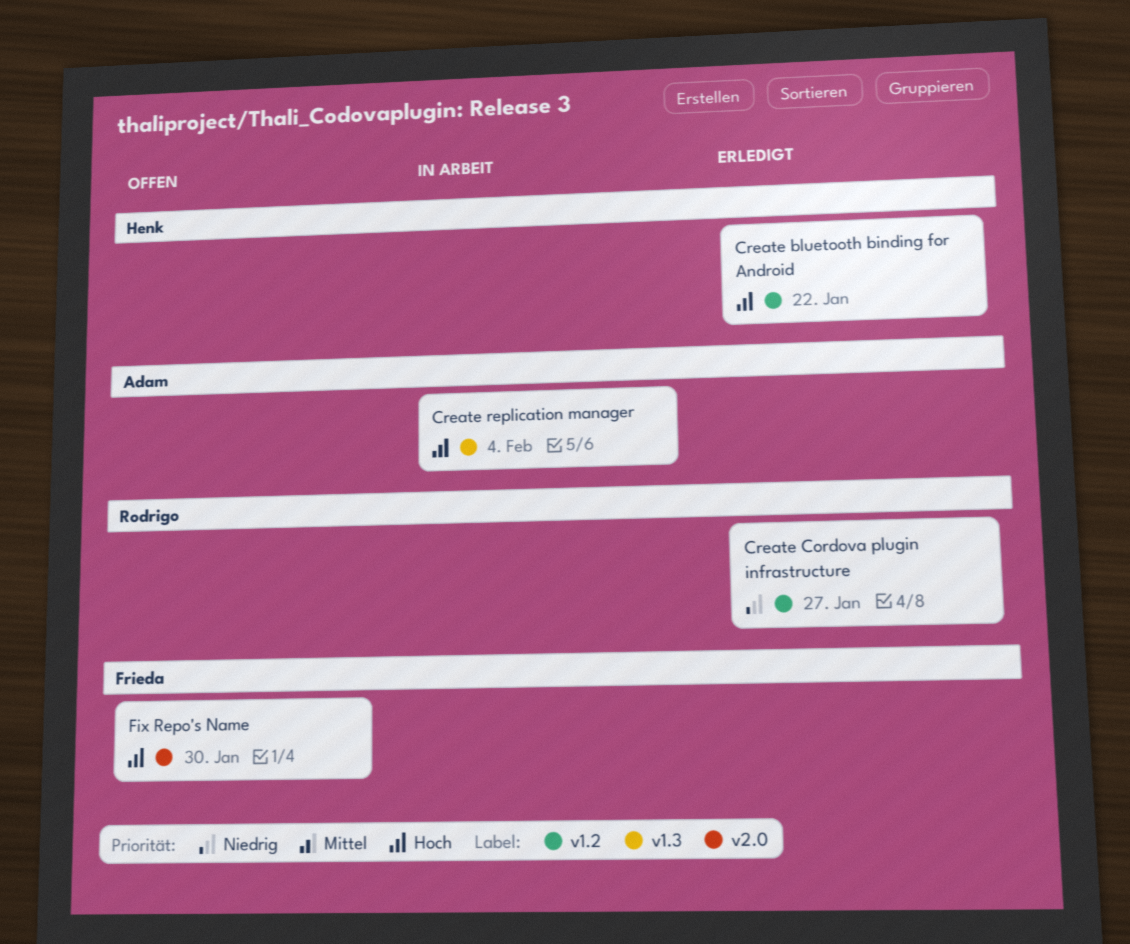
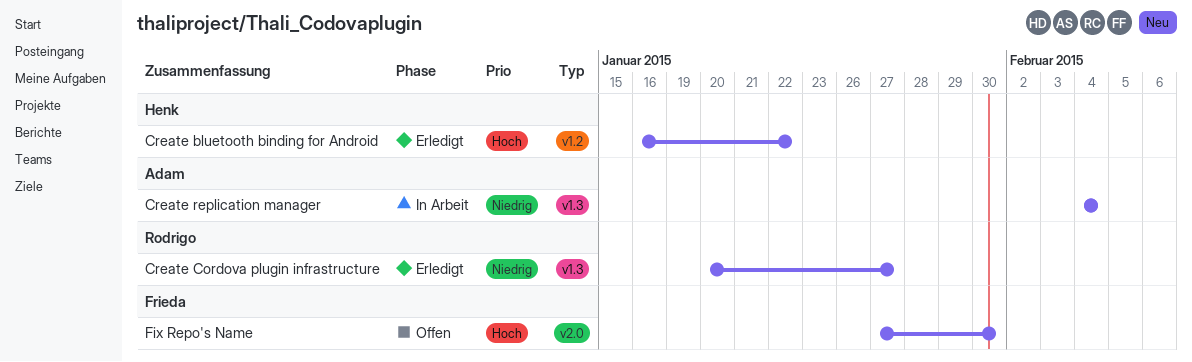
Create Cordova plugin infrastructure, label: v1.2 -> v1.3
Create replication manager, priority: Hoch -> Niedrig

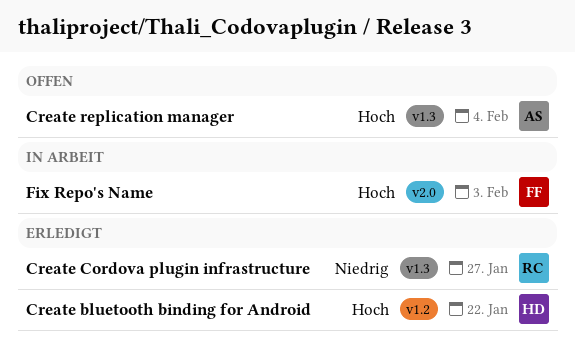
Create replication manager, status: In Arbeit -> Offen
Create replication manager, priority: Niedrig -> Hoch
Fix Repo's Name, status: Offen -> In Arbeit
Fix Repo's Name, due: Jan 30 -> Feb 3

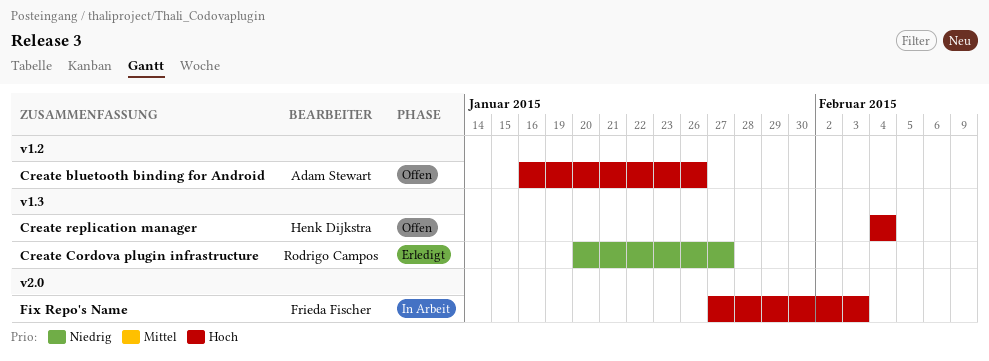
Create bluetooth binding for Android, status: Erledigt -> Offen
Create bluetooth binding for Android, owner: Henk Dijkstra -> Adam Stewart
Create bluetooth binding for Android, due: Jan 22 -> Jan 26
Create replication manager, owner: Adam Stewart -> Henk Dijkstra

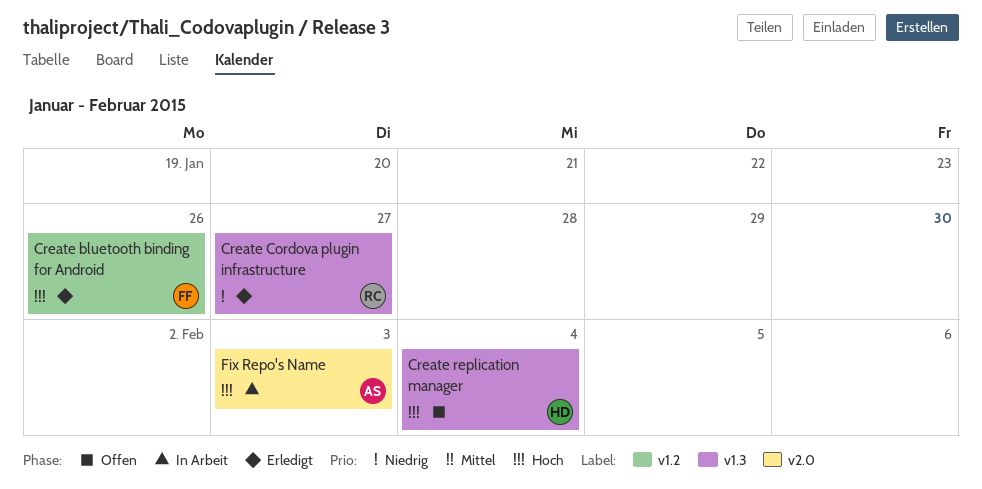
Create bluetooth binding for Android, status: Offen -> Erledigt
Create bluetooth binding for Android, owner: Adam Stewart -> Frieda Fischer
Fix Repo's Name, owner: Frieda Fischer -> Adam Stewart

